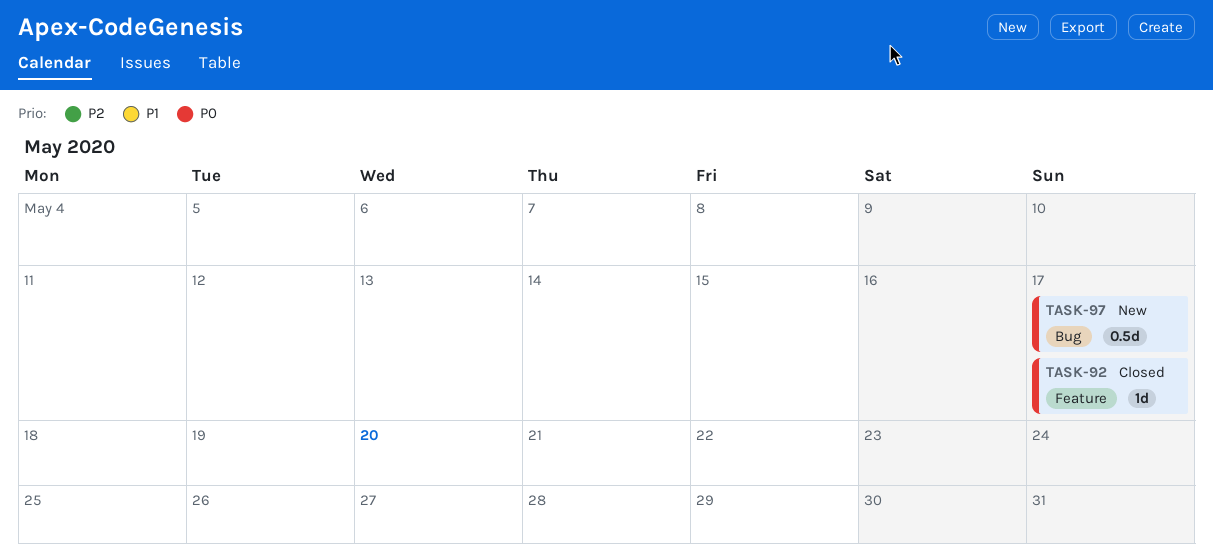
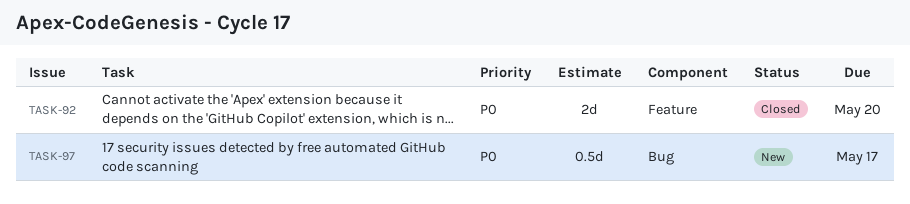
TASK-92, estimate: 1d -> 2d
TASK-92, due: May 17 -> May 20

